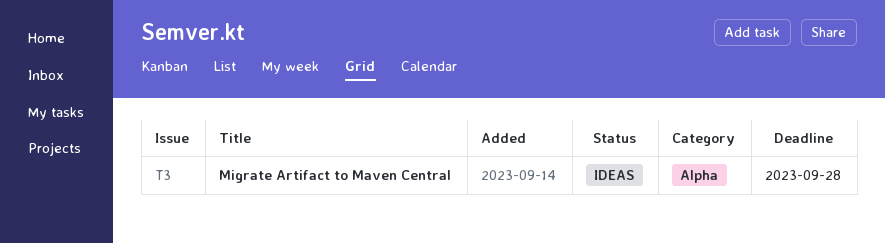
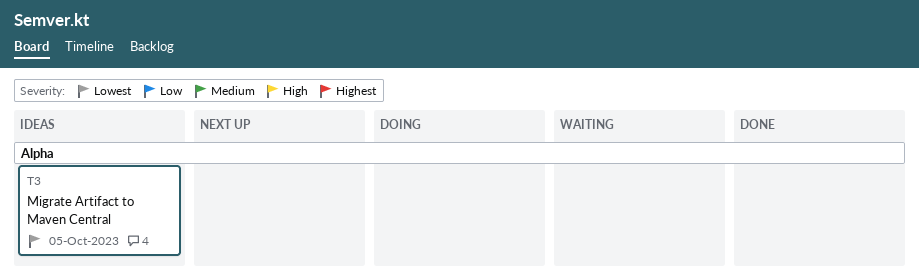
T3, due: Sep 28 -> Oct 5

